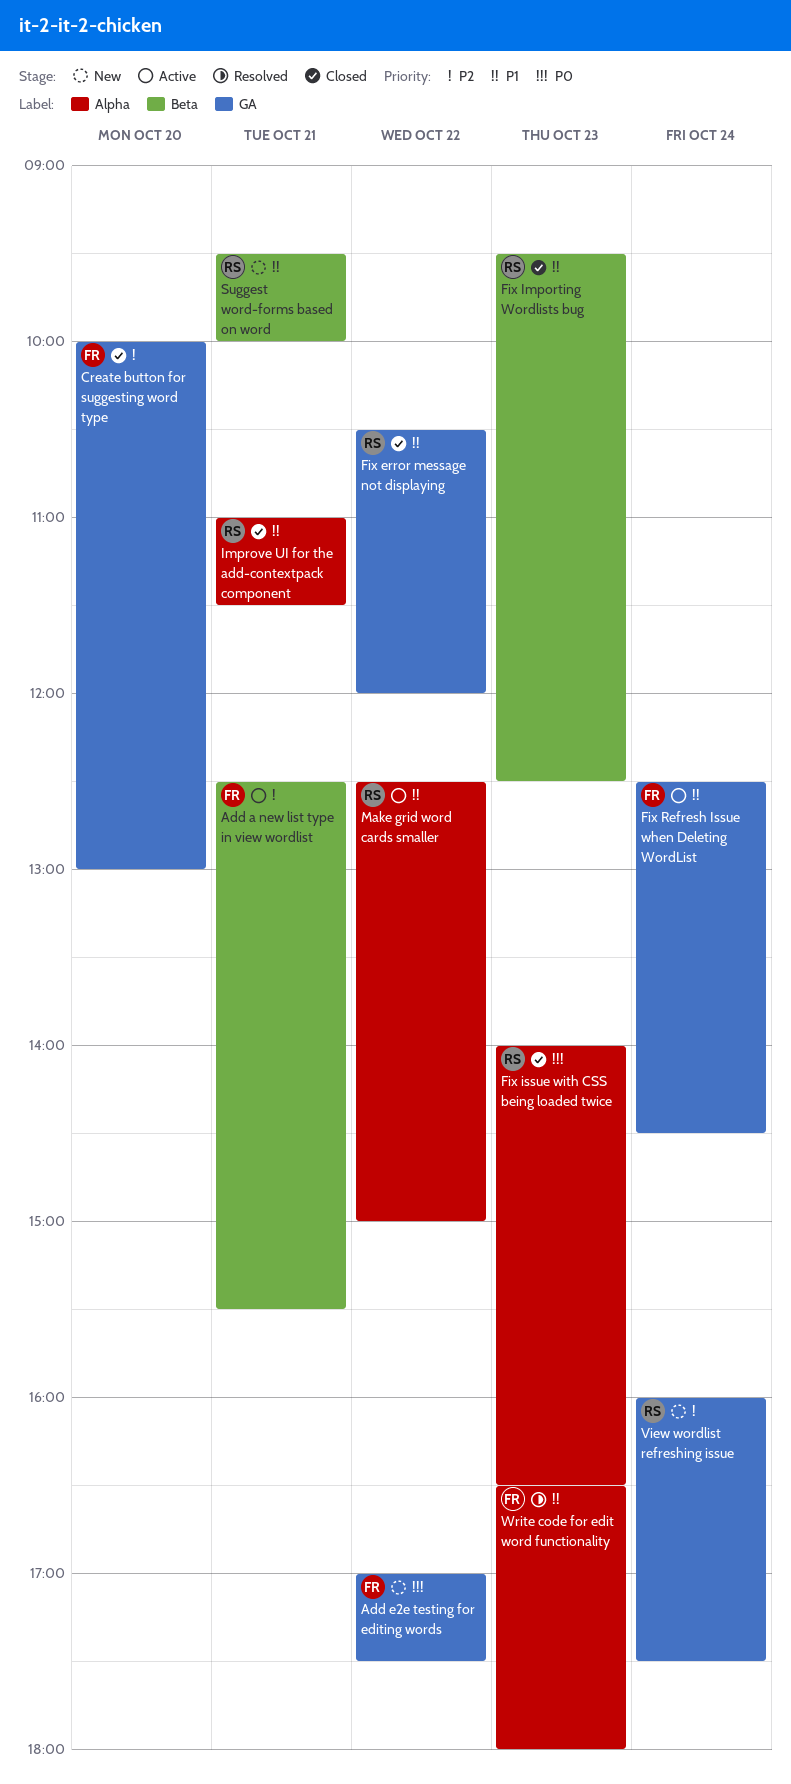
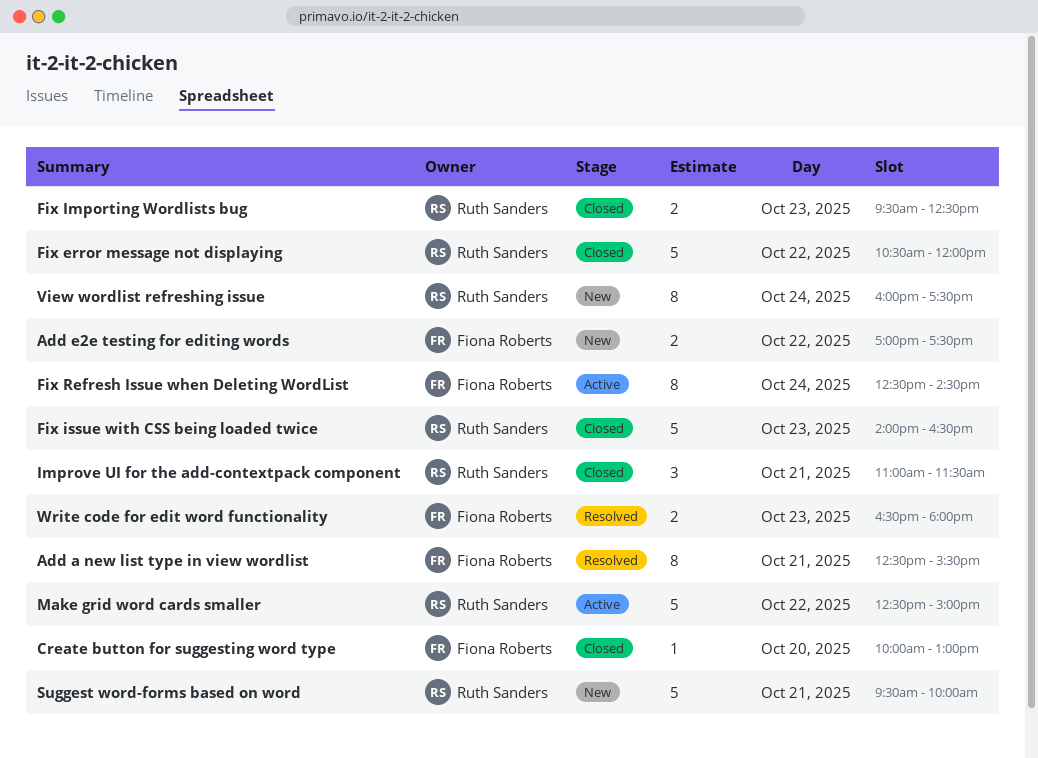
Add a new list type in view wordlist, status: Active -> Resolved

